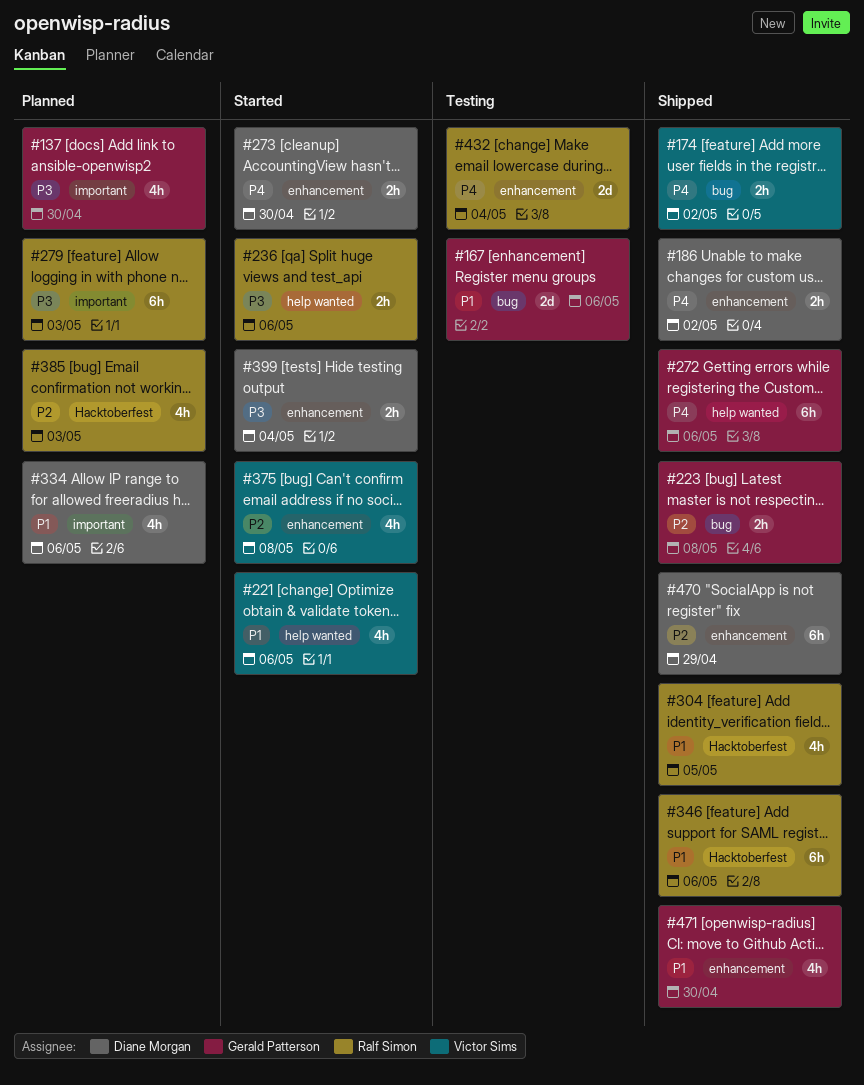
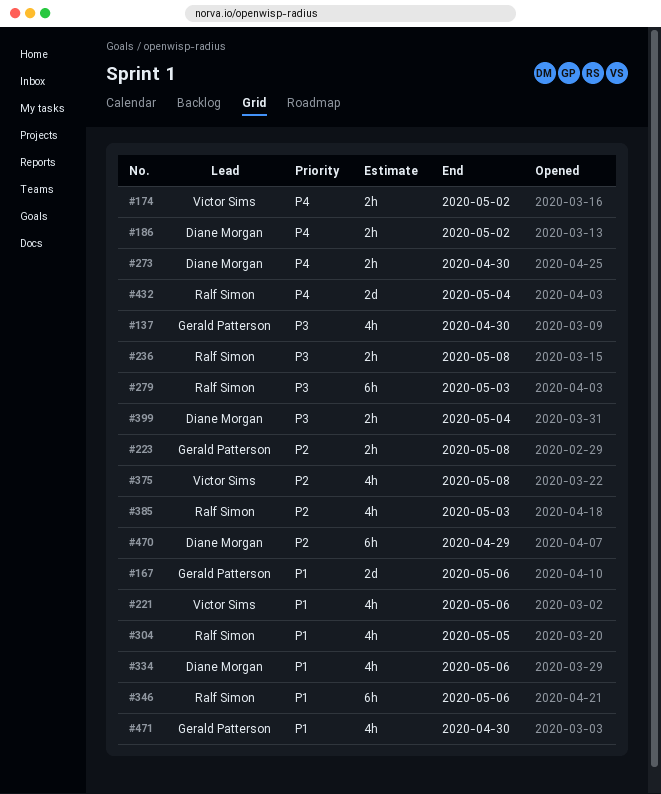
#236, due: May 6 -> May 8
#272: present -> none

